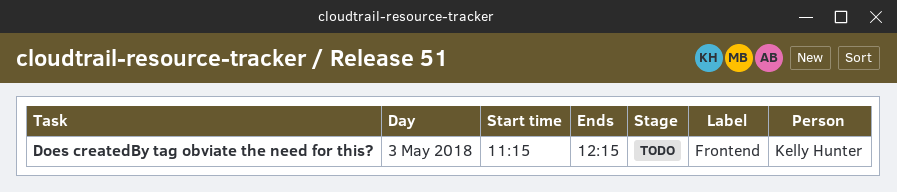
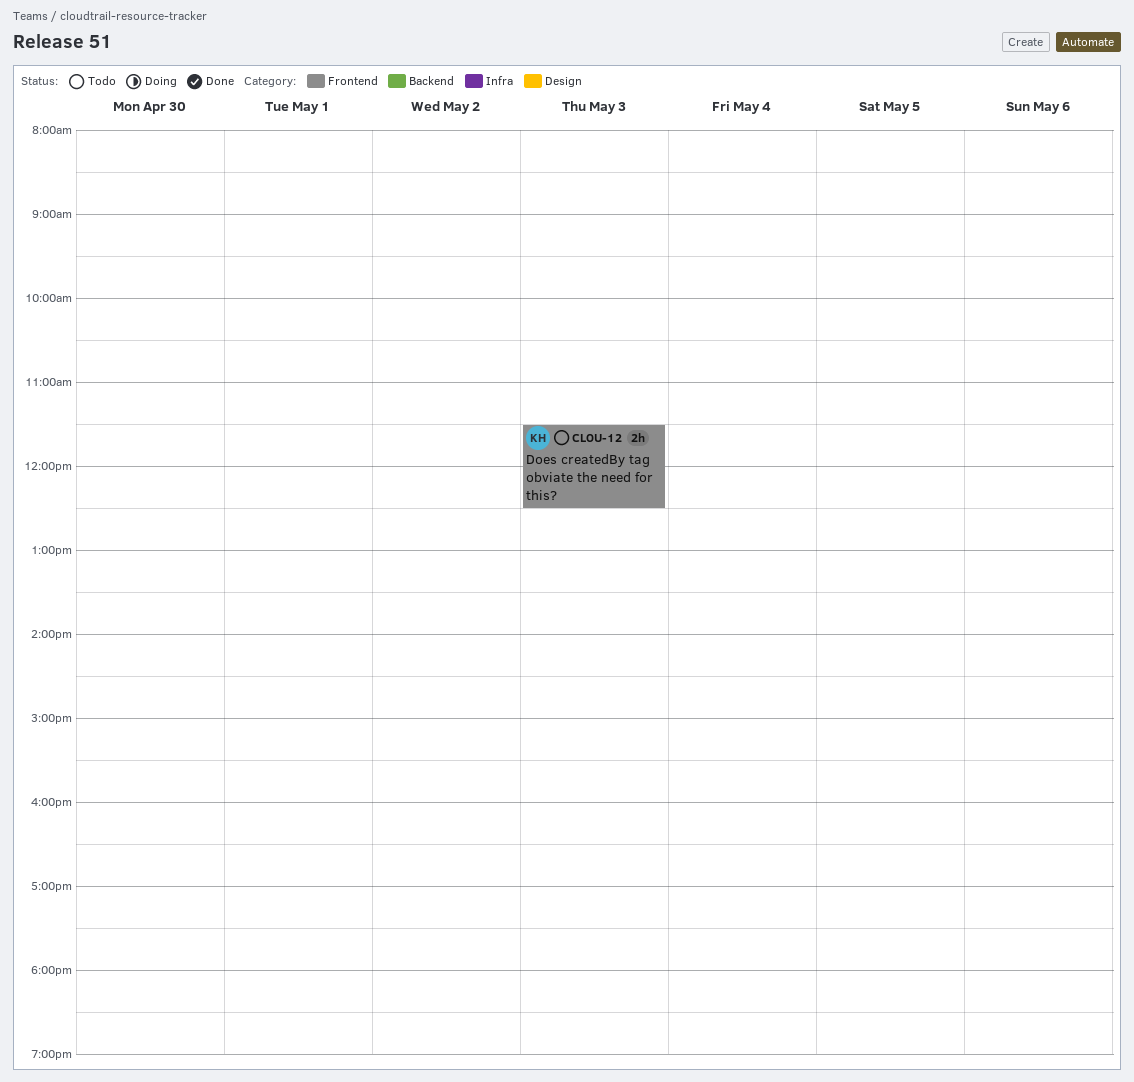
Does createdBy tag obviate the need for this?, begins: 11:15 -> 11:30
Does createdBy tag obviate the need for this?, ends: 12:15 -> 12:30

